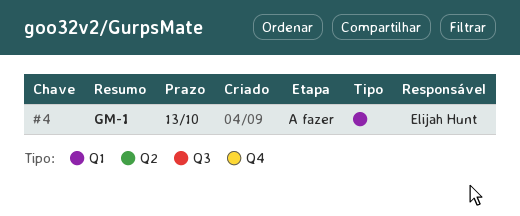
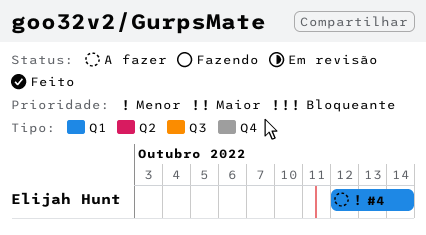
#4, due: Oct 13 -> Oct 14

